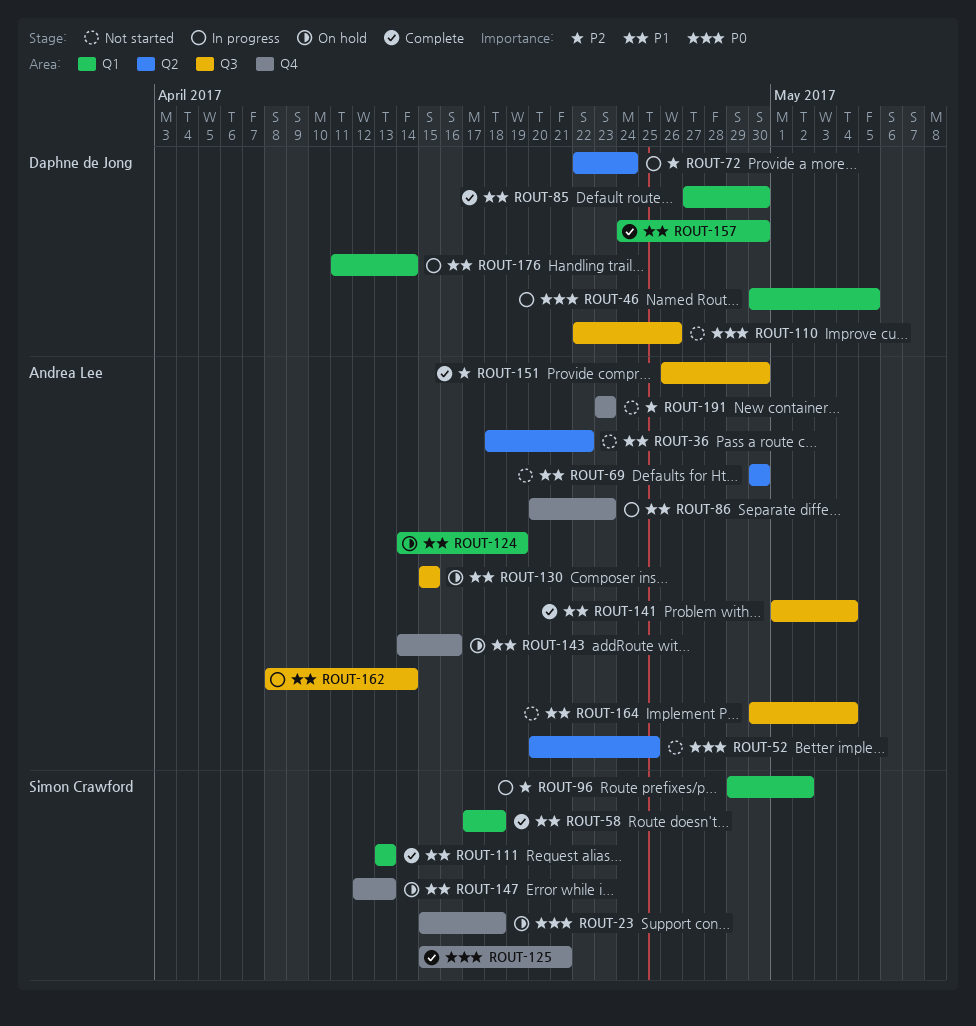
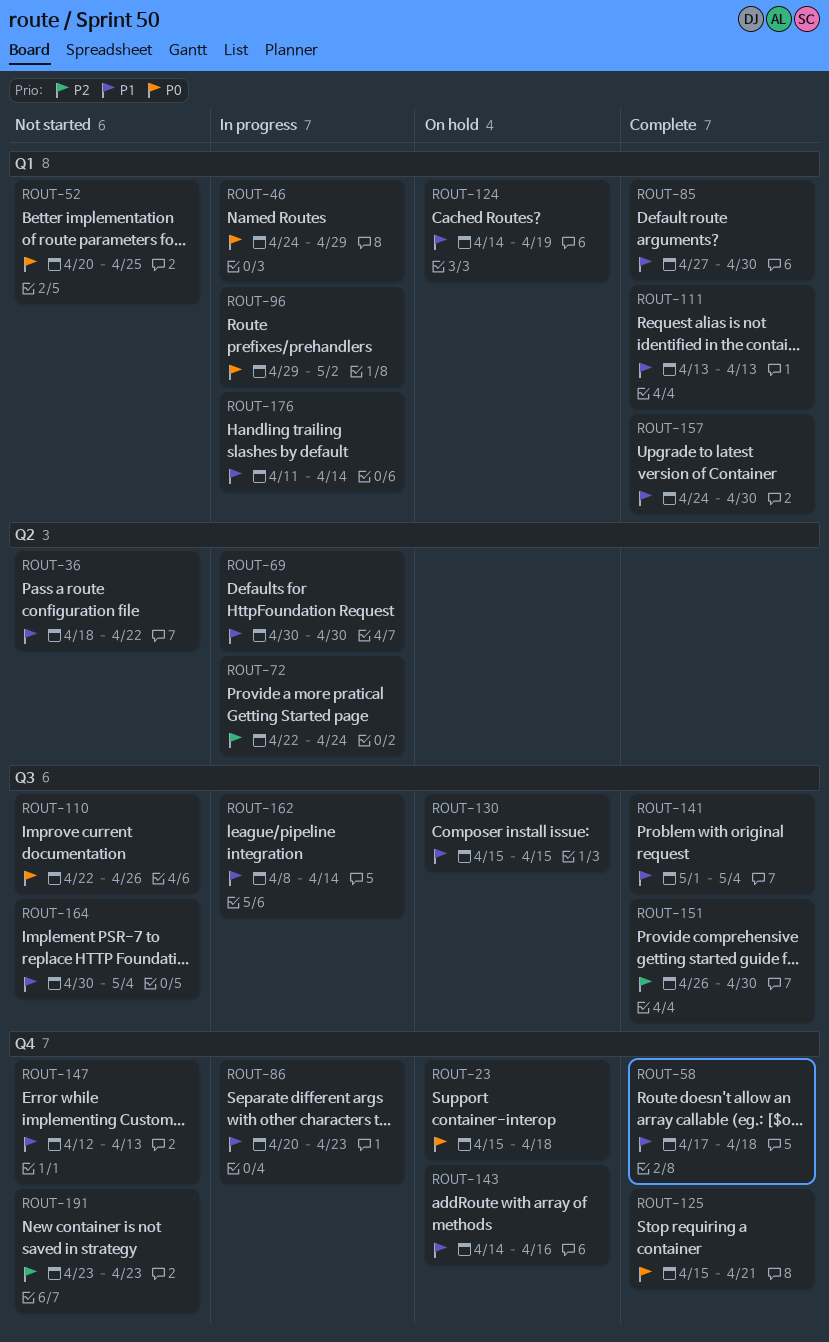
ROUT-46, start: Apr 30 -> Apr 24
ROUT-46, due: May 5 -> Apr 29
ROUT-52, label: Q2 -> Q1
ROUT-58, label: Q1 -> Q4
ROUT-69, status: Not started -> In progress
ROUT-96, priority: P2 -> P0
ROUT-147, status: On hold -> Not started

